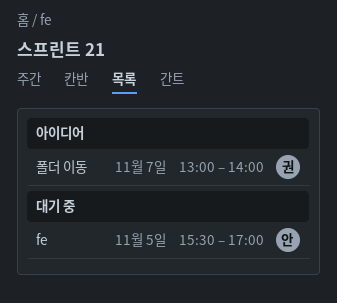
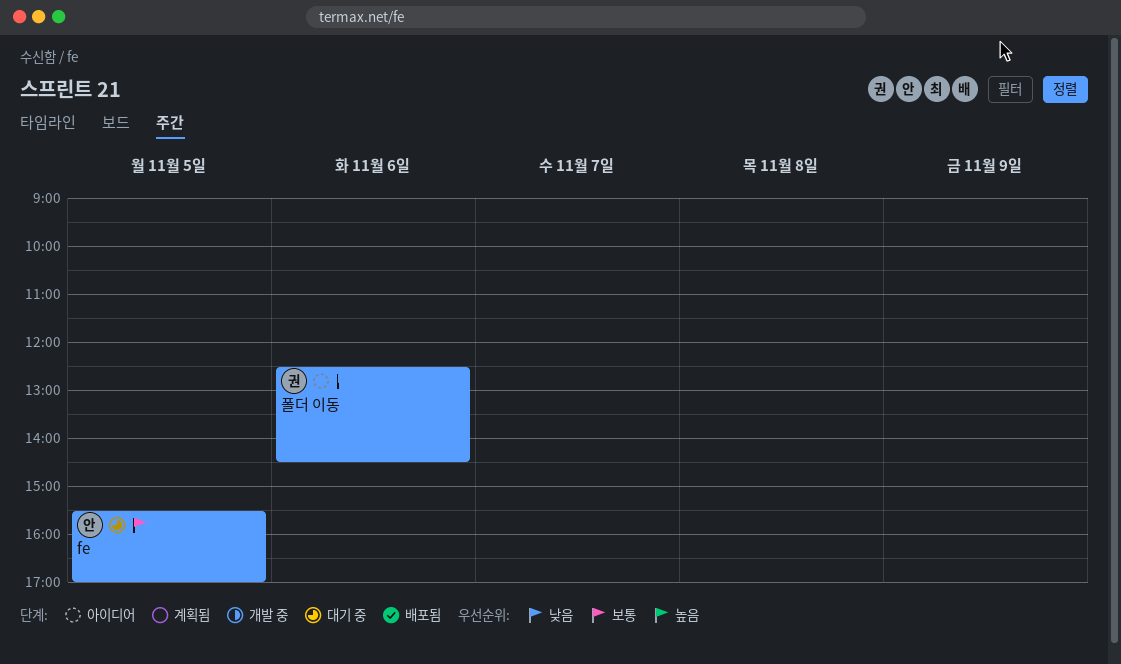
폴더 이동, day: Nov 7 -> Nov 6
폴더 이동, begins: 13:00 -> 12:30
폴더 이동, ends: 14:00 -> 14:30

